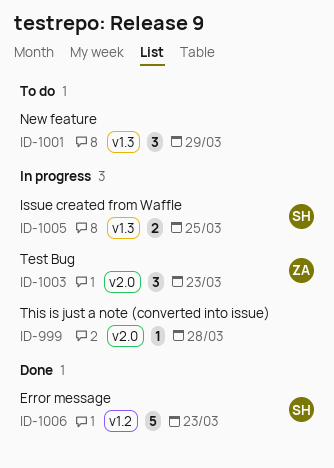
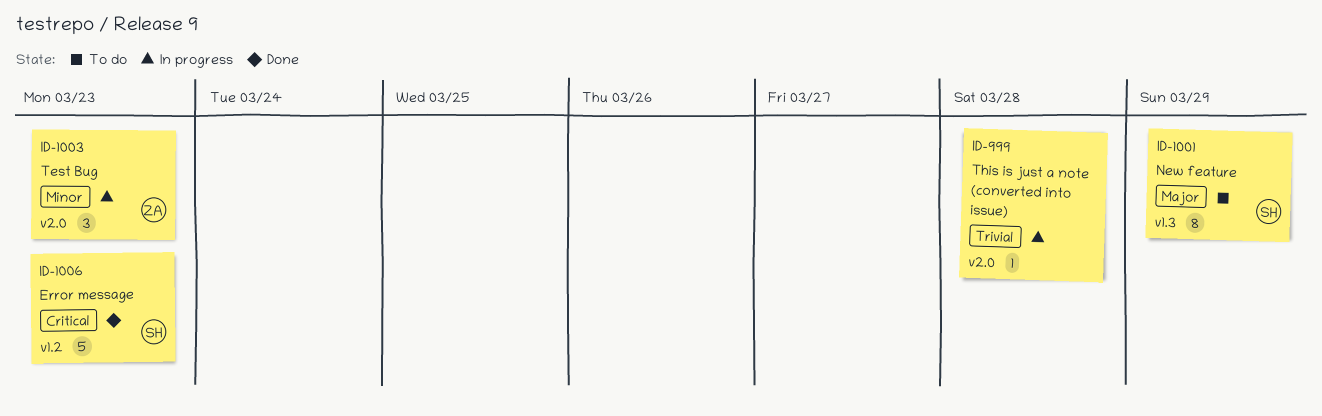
ID-1001, owner: none -> SH
ID-1001, estimate: 3 -> 8
ID-1005: present -> none

